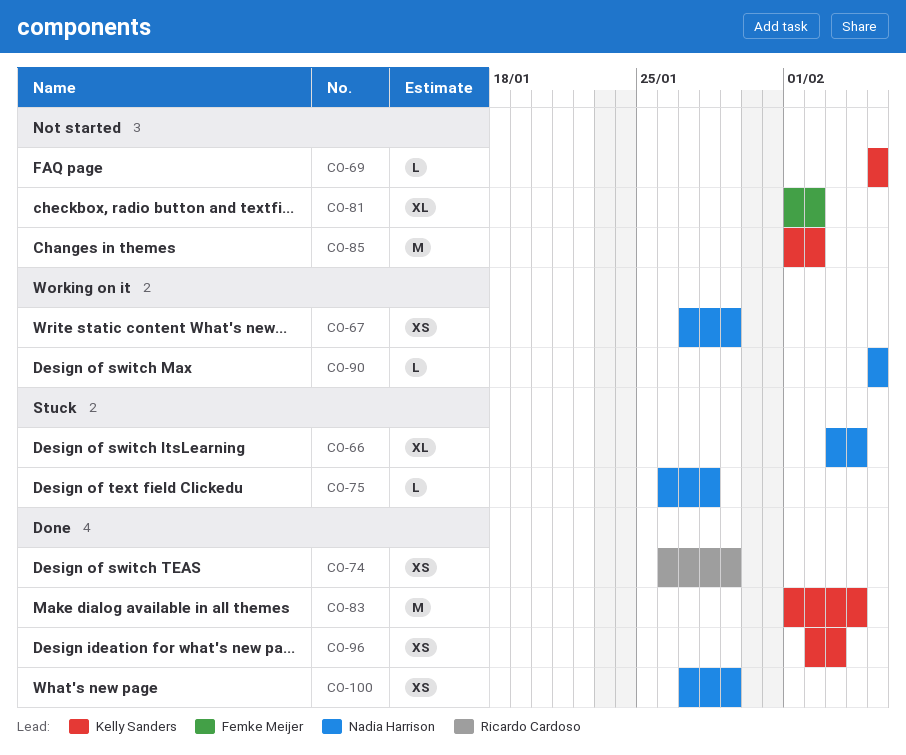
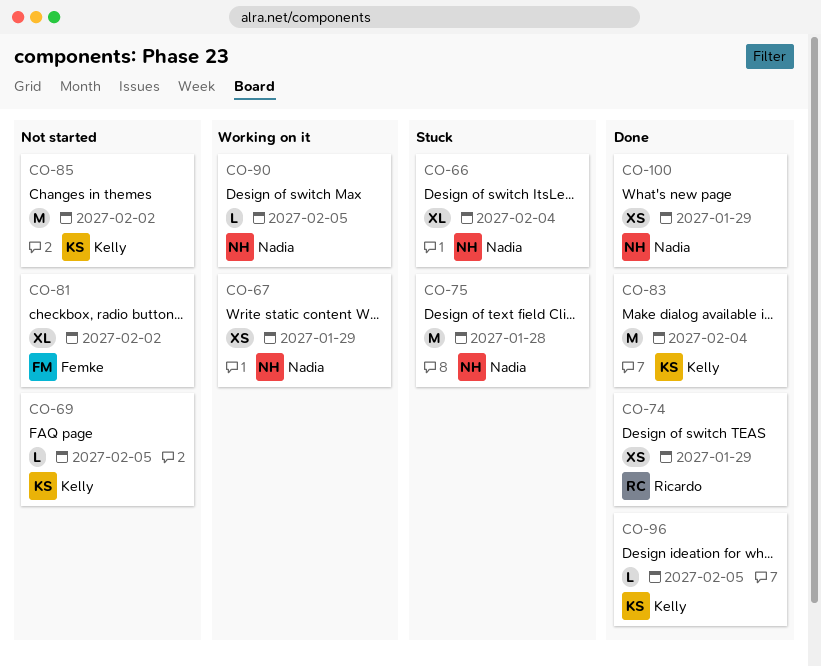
CO-75, estimate: L -> M
CO-96, estimate: XS -> L
CO-96, due: Feb 3 -> Feb 5

